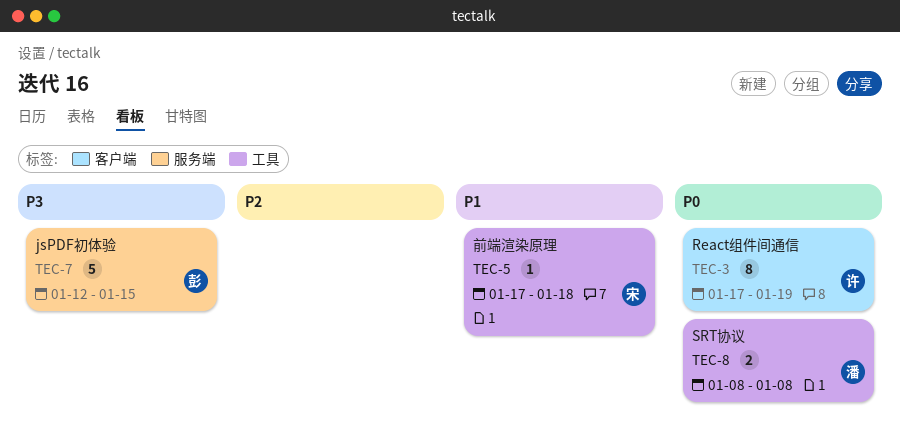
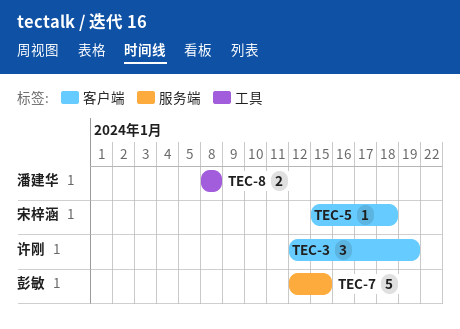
TEC-3, estimate: 8 -> 3
TEC-3, start: Jan 17 -> Jan 12
TEC-5, label: 工具 -> 客户端
TEC-5, start: Jan 17 -> Jan 15

